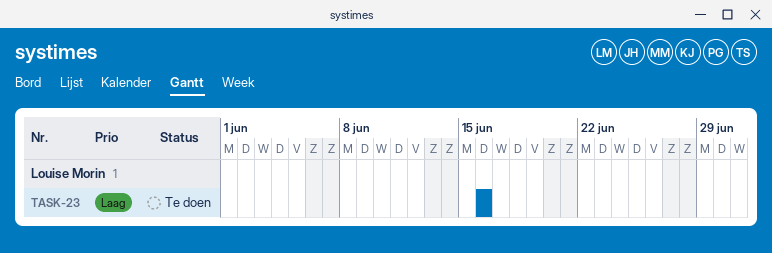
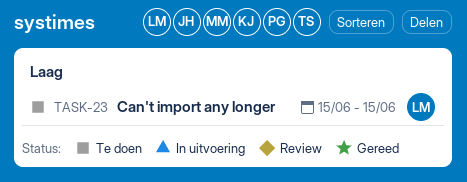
TASK-23, start: Jun 16 -> Jun 15
TASK-23, due: Jun 16 -> Jun 15

